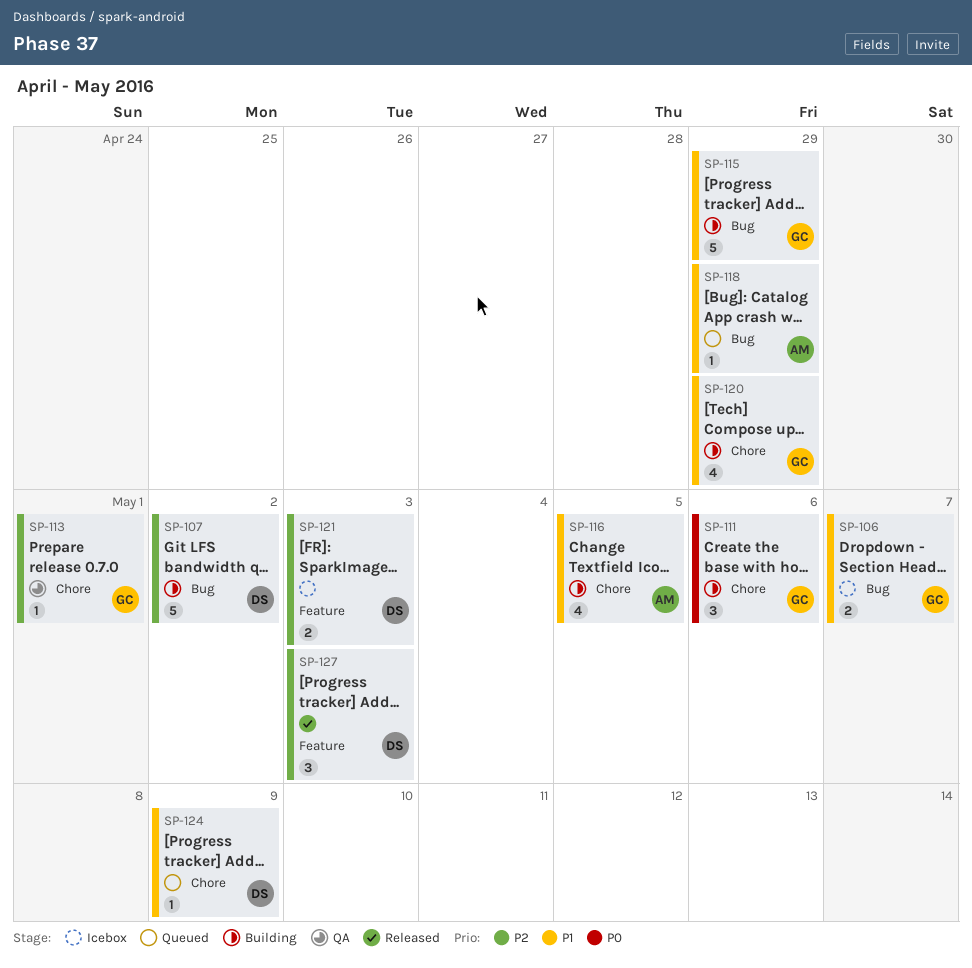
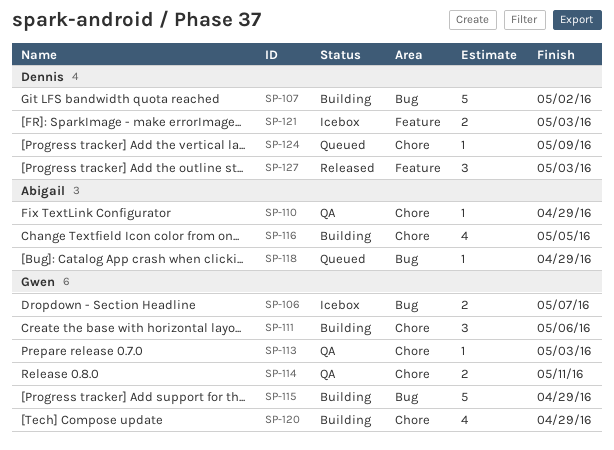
SP-110: none -> present
SP-113, due: May 1 -> May 3
SP-114: none -> present

